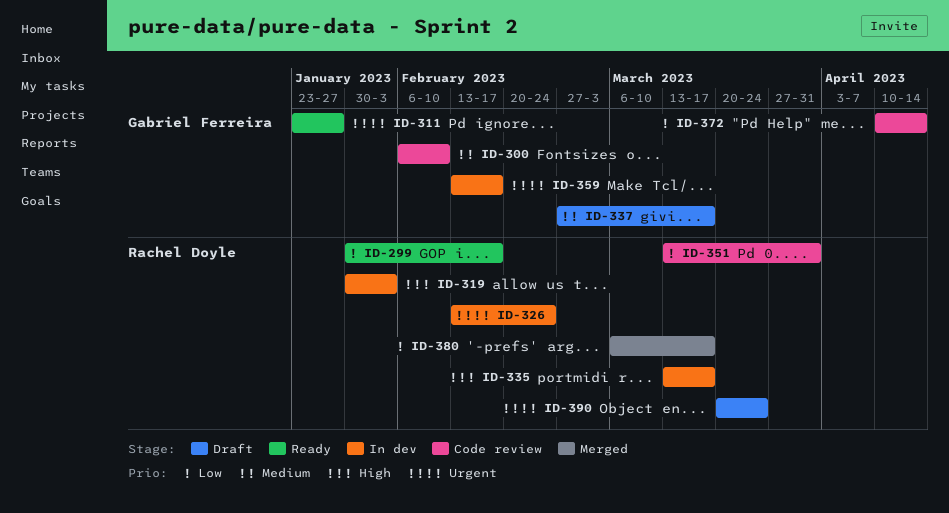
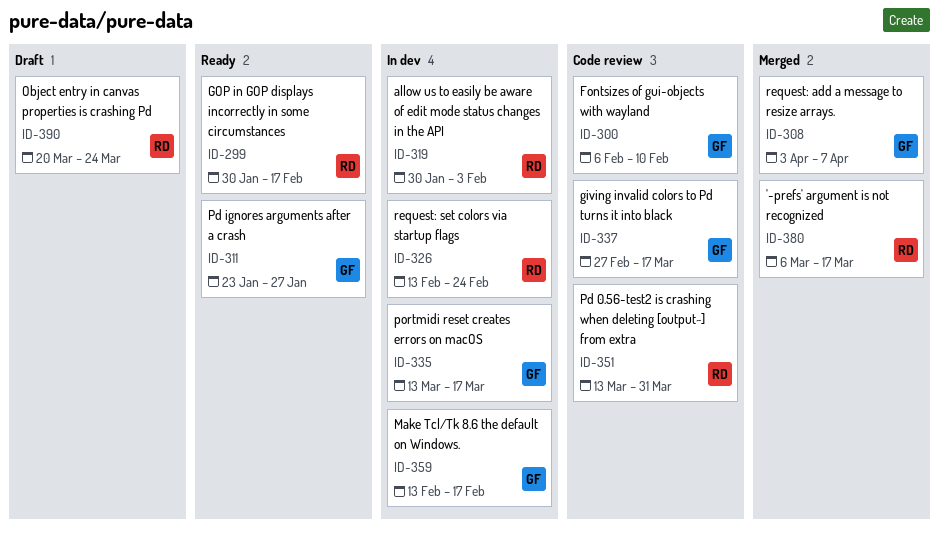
ID-308: none -> present
ID-335, owner: Rachel Doyle -> Gabriel Ferreira
ID-337, status: Draft -> Code review
ID-372: present -> none

